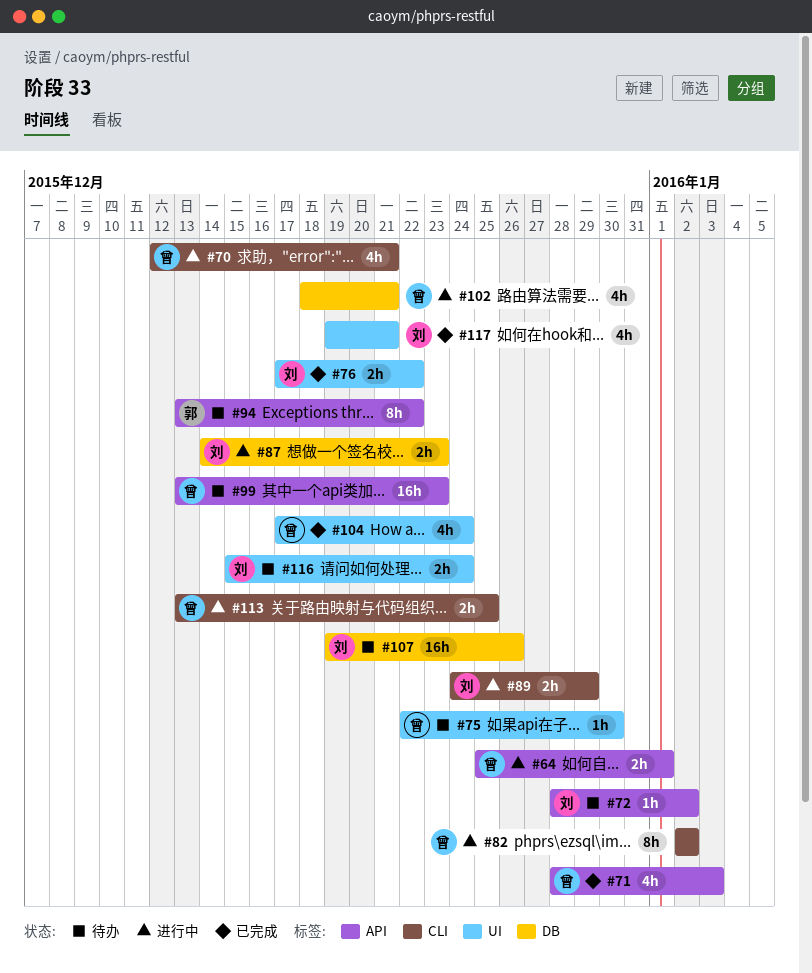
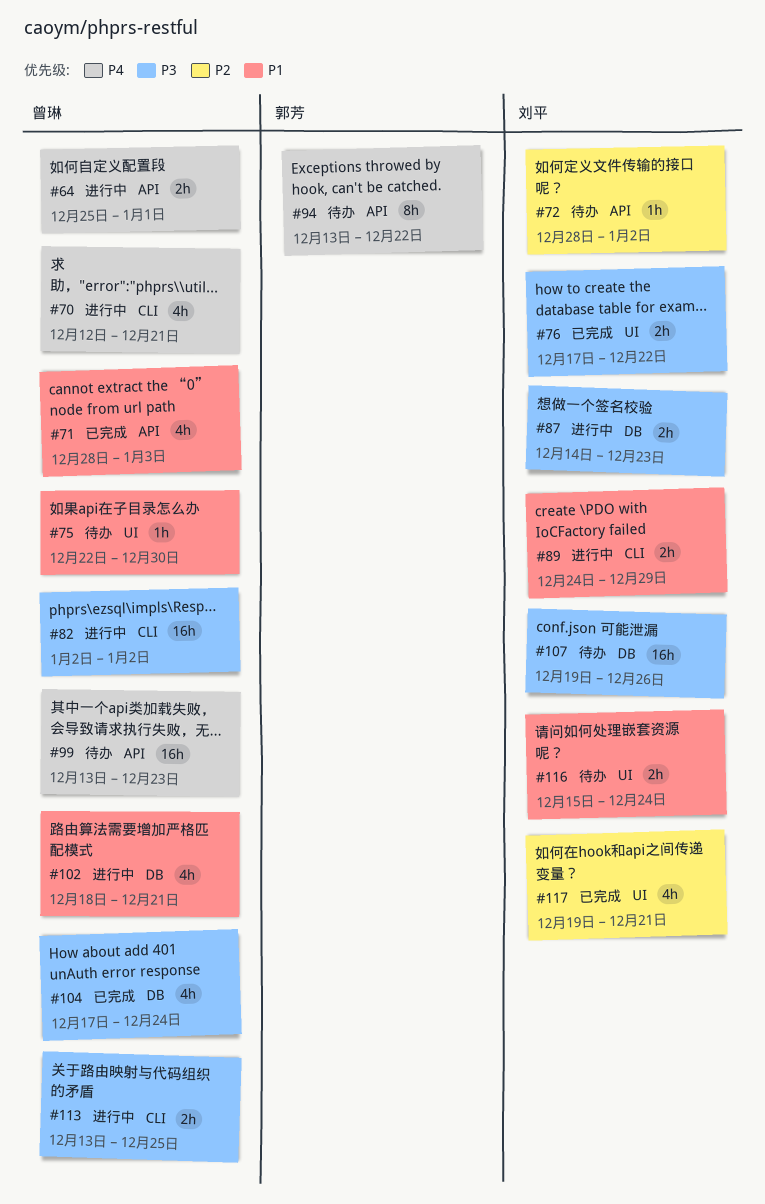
#82, estimate: 8h -> 16h
#104, label: UI -> DB

